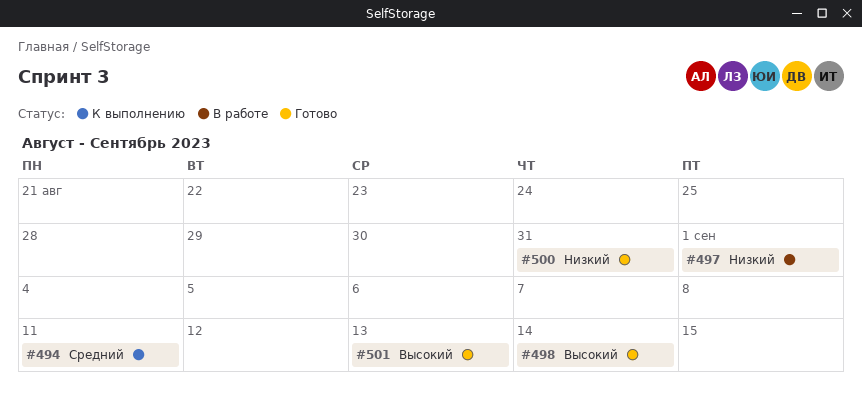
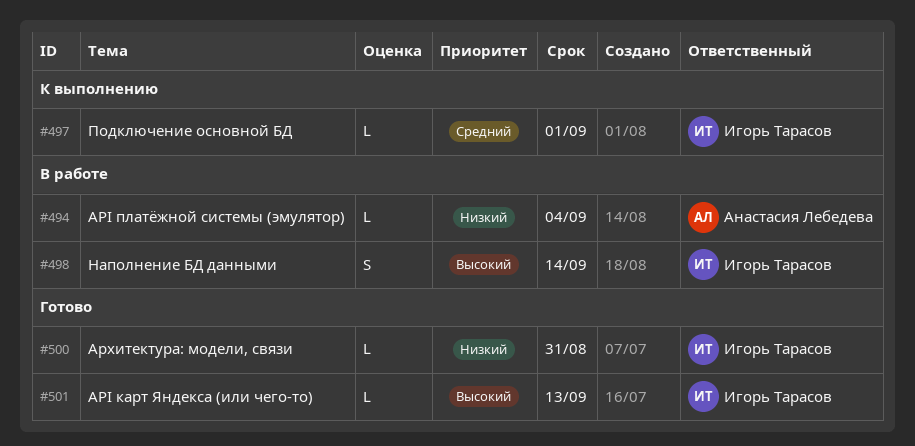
#494, status: К выполнению -> В работе
#494, priority: Средний -> Низкий
#494, due: Sep 11 -> Sep 4
#497, status: В работе -> К выполнению
#497, priority: Низкий -> Средний
#498, status: Готово -> В работе

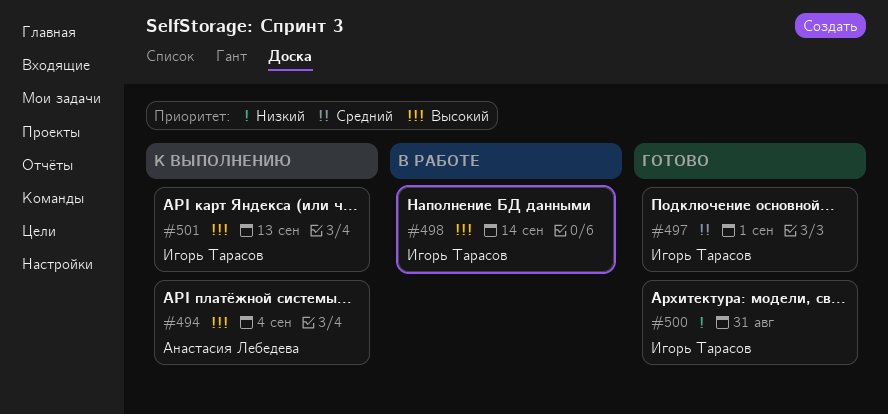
#494, status: В работе -> К выполнению
#494, priority: Низкий -> Высокий
#497, status: К выполнению -> Готово
#501, status: Готово -> К выполнению

